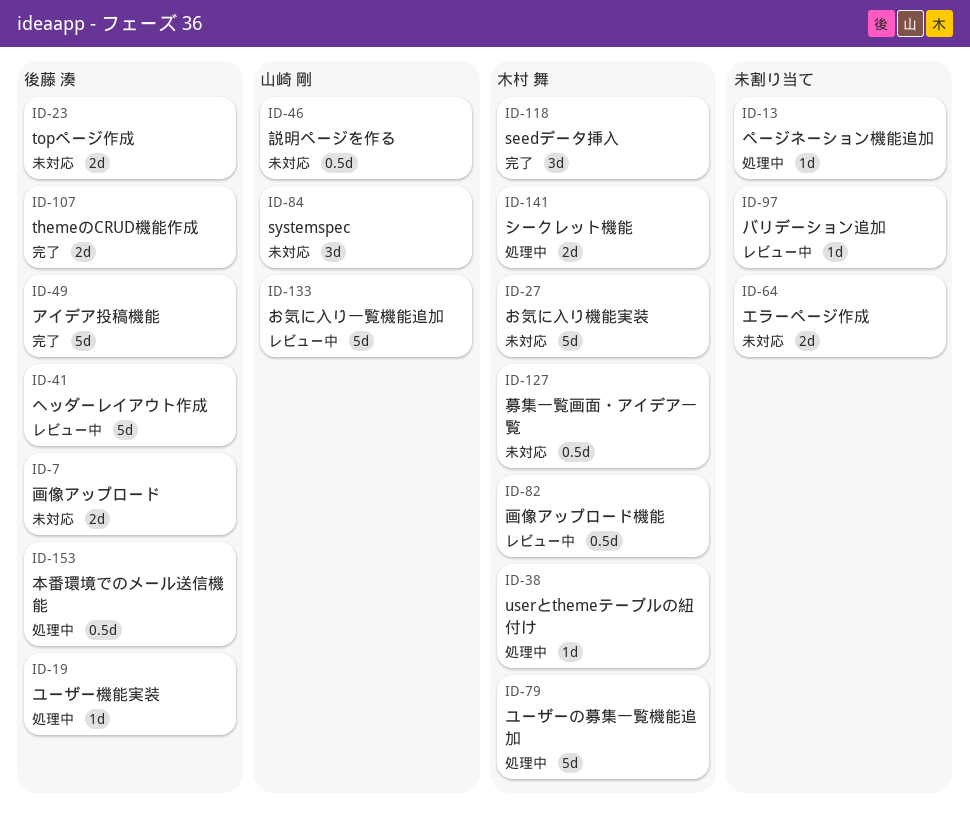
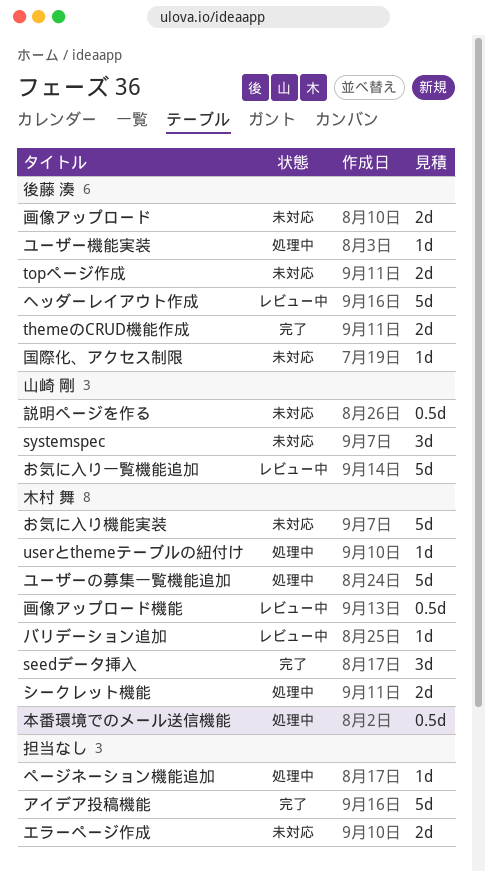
アイデア投稿機能, owner: 後藤 湊 -> none
バリデーション追加, owner: none -> 木村 舞
募集一覧画面・アイデア一覧: present -> none
国際化、アクセス制限: none -> present
本番環境でのメール送信機能, owner: 後藤 湊 -> 木村 舞

